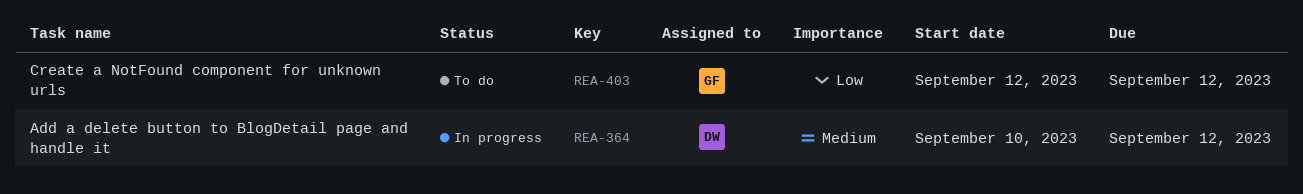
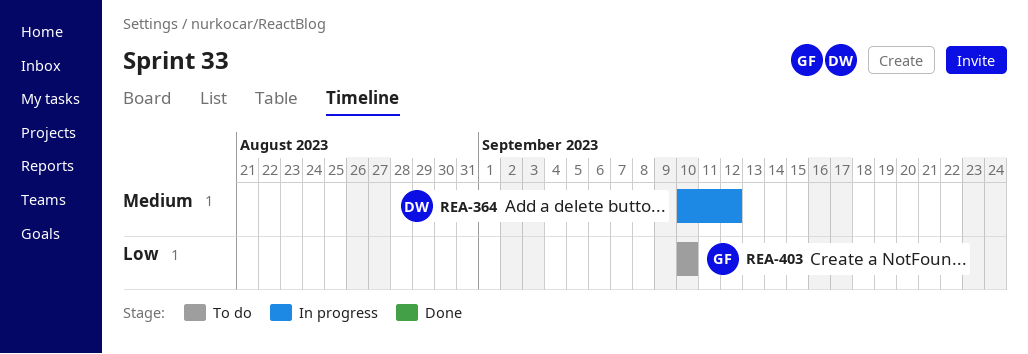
REA-403, start: Sep 12 -> Sep 10
REA-403, due: Sep 12 -> Sep 10

